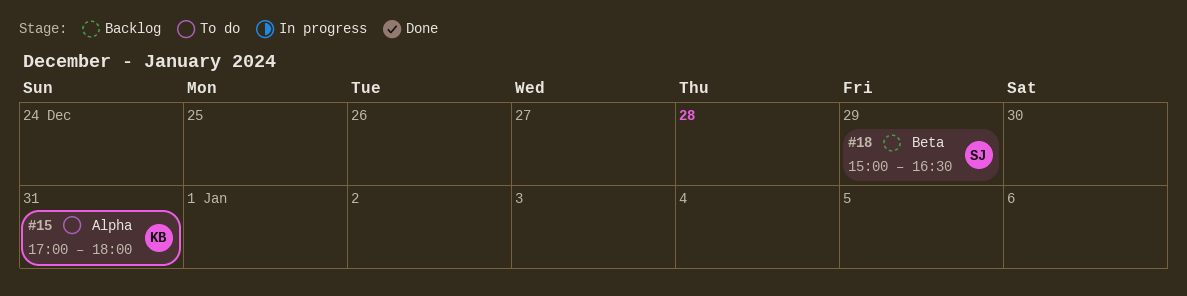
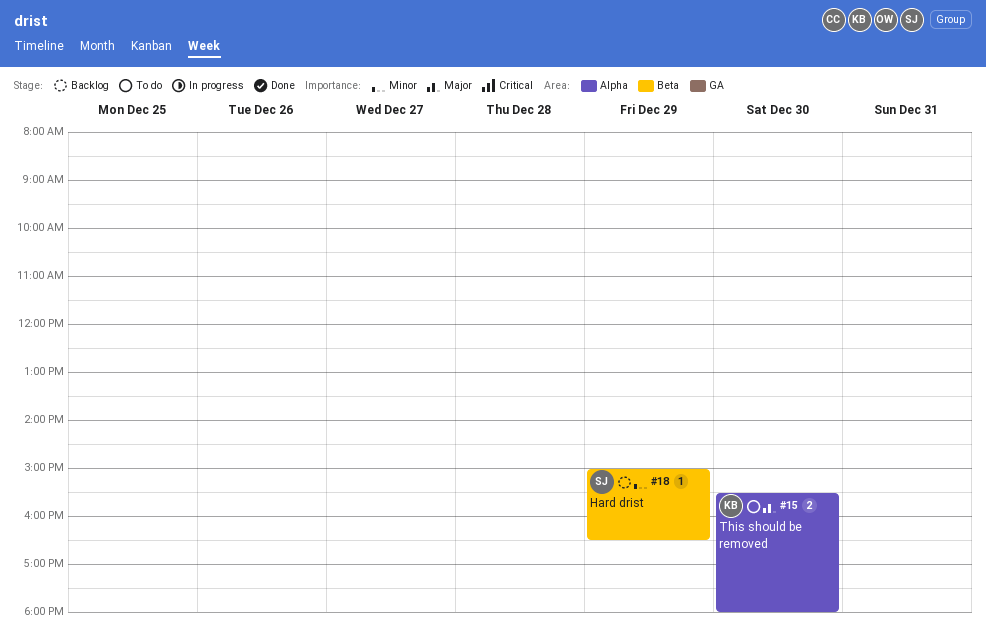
#15, day: Dec 31 -> Dec 30
#15, begins: 17:00 -> 15:30

